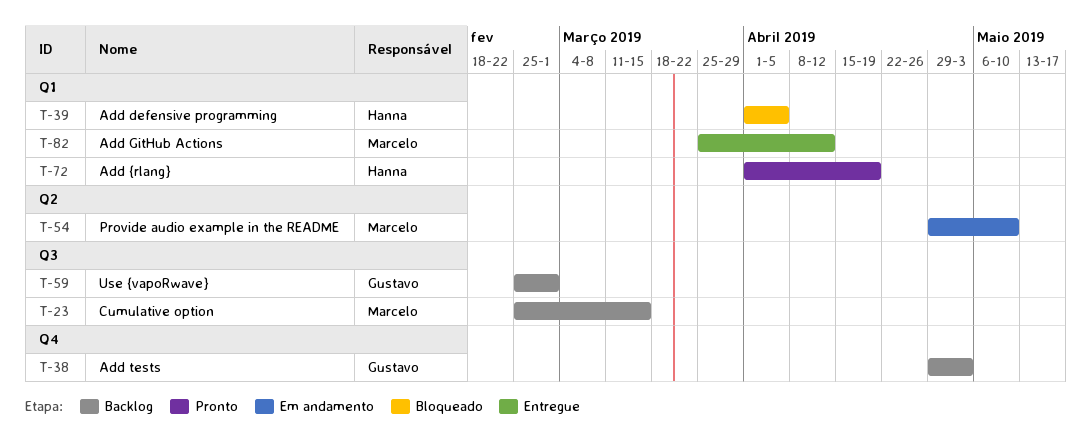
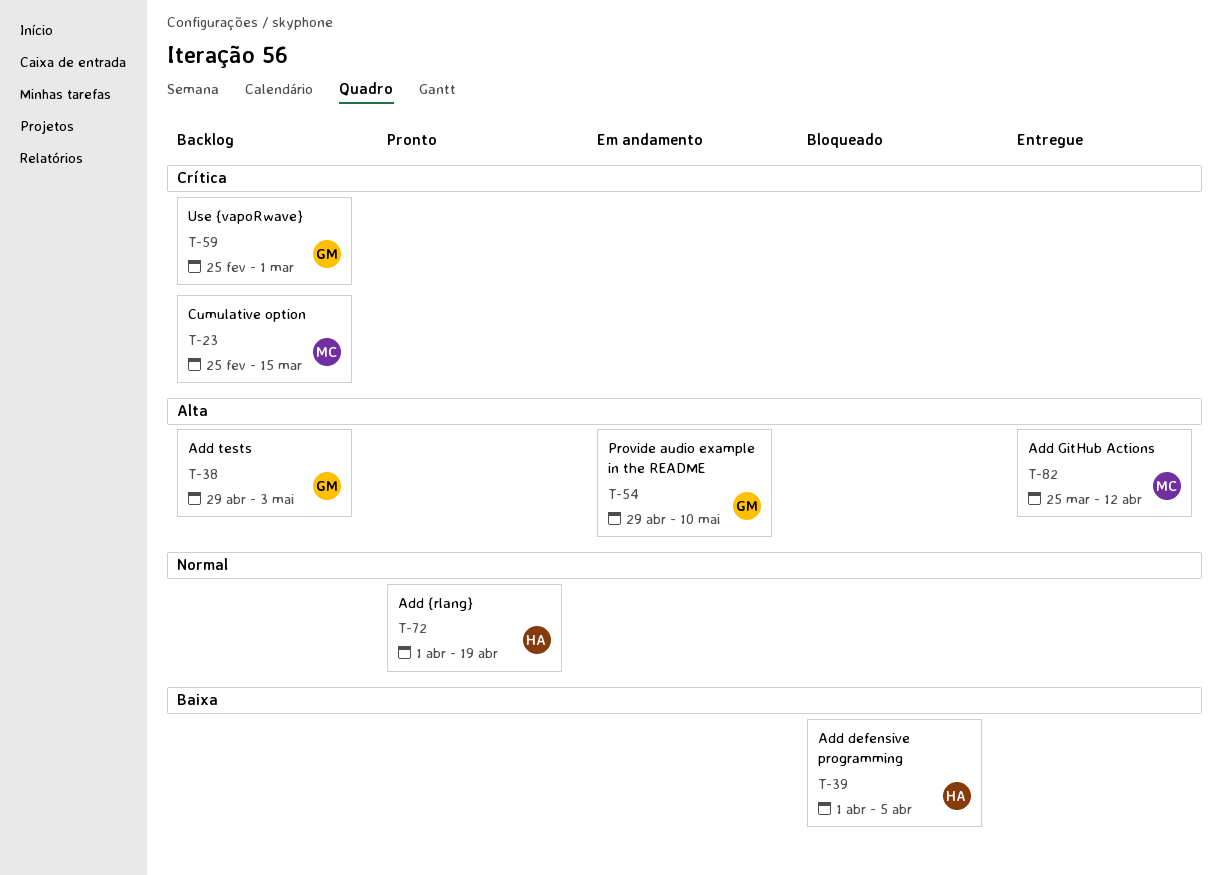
T-54, owner: Marcelo -> Gustavo

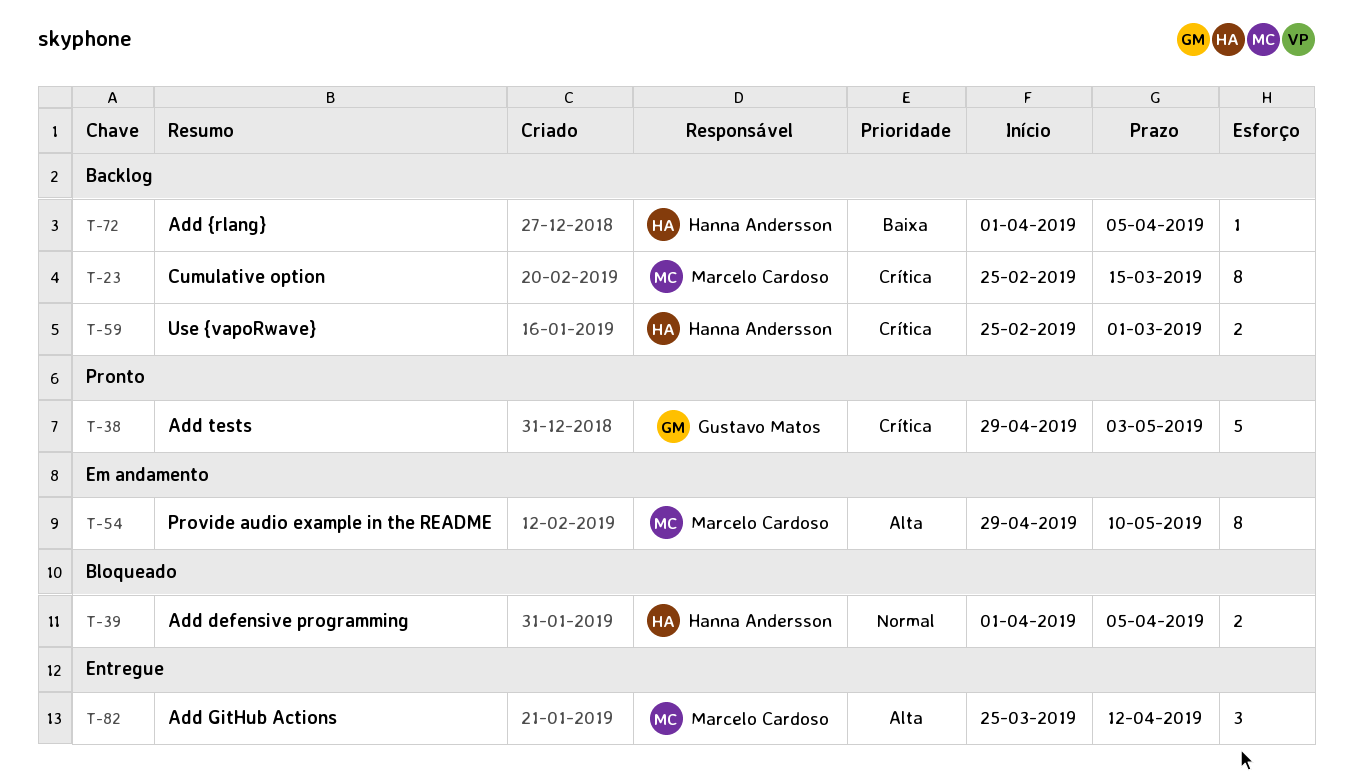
T-38, status: Backlog -> Pronto
T-38, priority: Alta -> Crítica
T-39, priority: Baixa -> Normal
T-54, owner: Gustavo Matos -> Marcelo Cardoso
T-59, owner: Gustavo Matos -> Hanna Andersson
T-72, status: Pronto -> Backlog
T-72, priority: Normal -> Baixa
T-72, due: Apr 19 -> Apr 5

